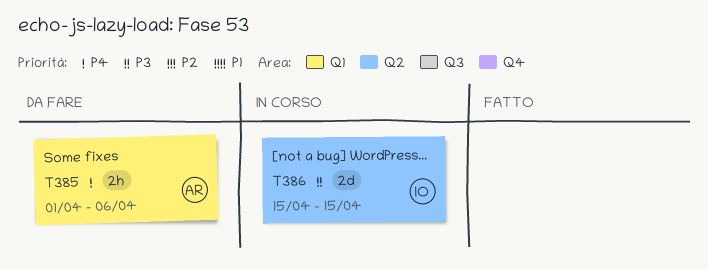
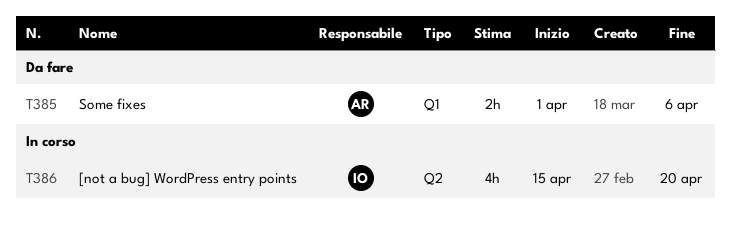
T386, estimate: 2d -> 4h
T386, due: Apr 15 -> Apr 20

